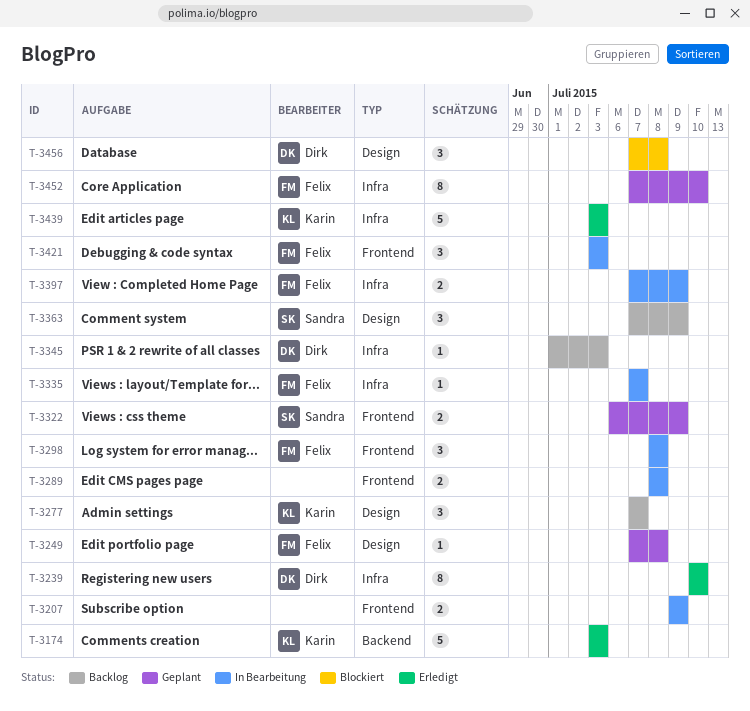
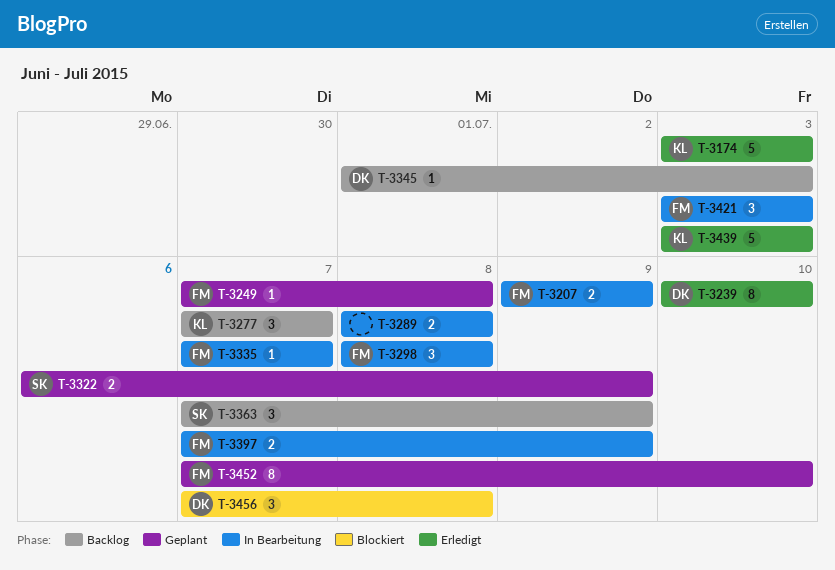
T-3207, owner: none -> Felix

